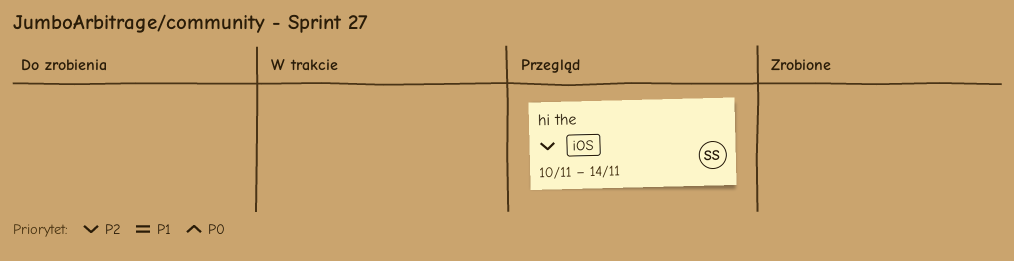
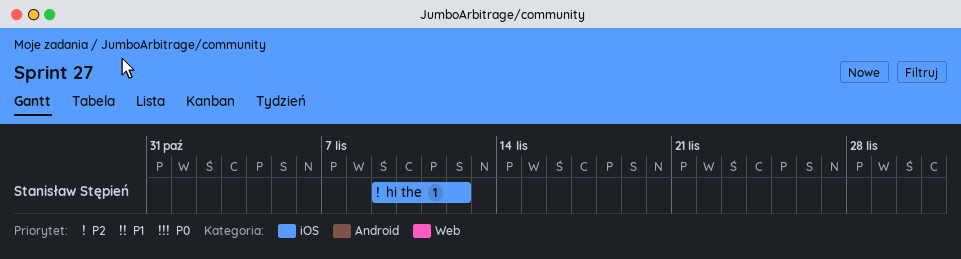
hi the, start: Nov 10 -> Nov 9
hi the, due: Nov 14 -> Nov 12

